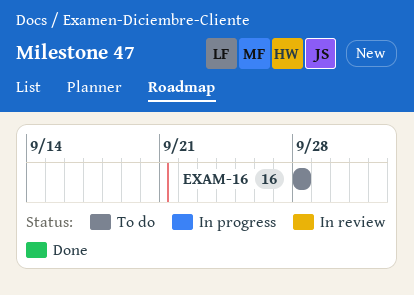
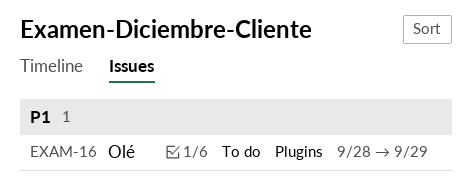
EXAM-16, due: Sep 28 -> Sep 29

